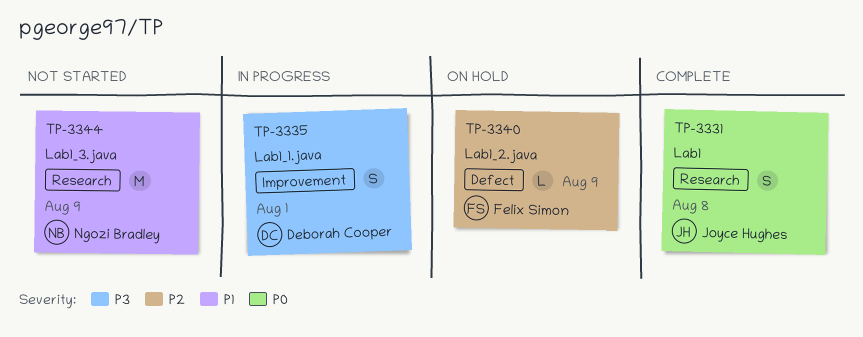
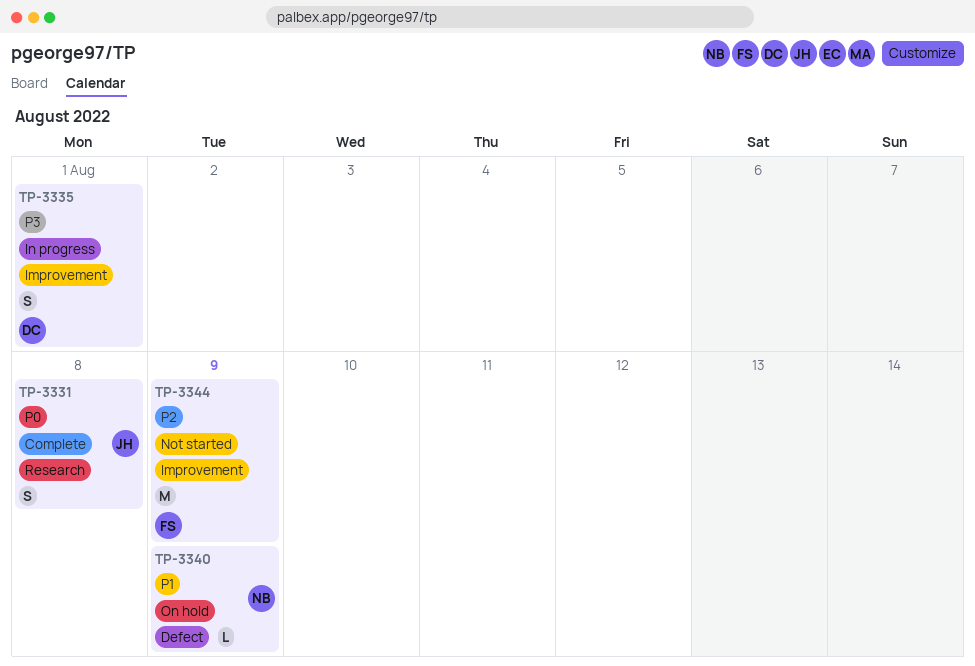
TP-3340, owner: Felix Simon -> Ngozi Bradley
TP-3340, priority: P2 -> P1
TP-3344, owner: Ngozi Bradley -> Felix Simon
TP-3344, priority: P1 -> P2
TP-3344, label: Research -> Improvement

